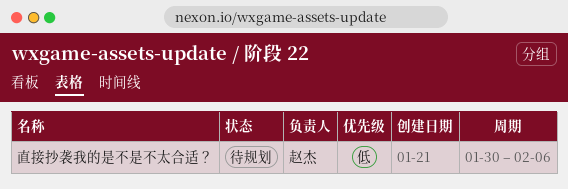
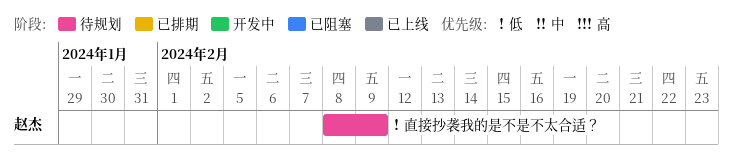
直接抄袭我的是不是不太合适？, start: Jan 30 -> Feb 8
直接抄袭我的是不是不太合适？, due: Feb 6 -> Feb 9

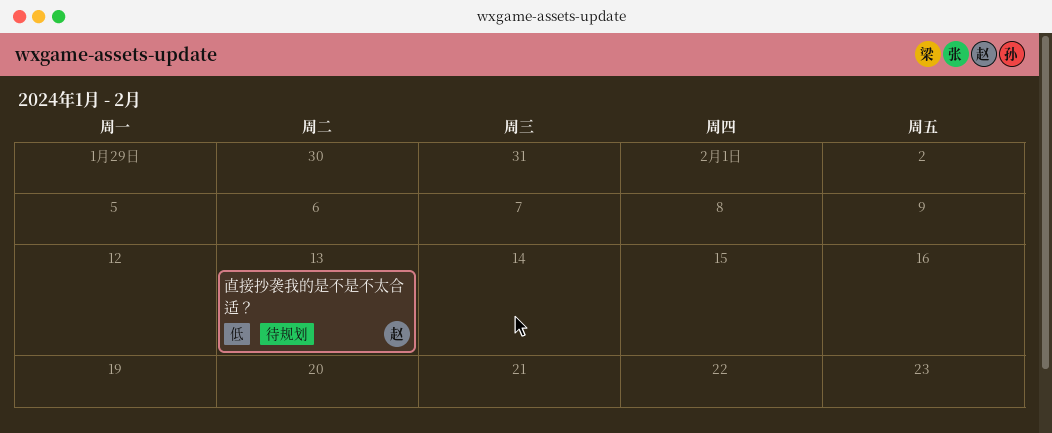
直接抄袭我的是不是不太合适？, due: Feb 9 -> Feb 13

